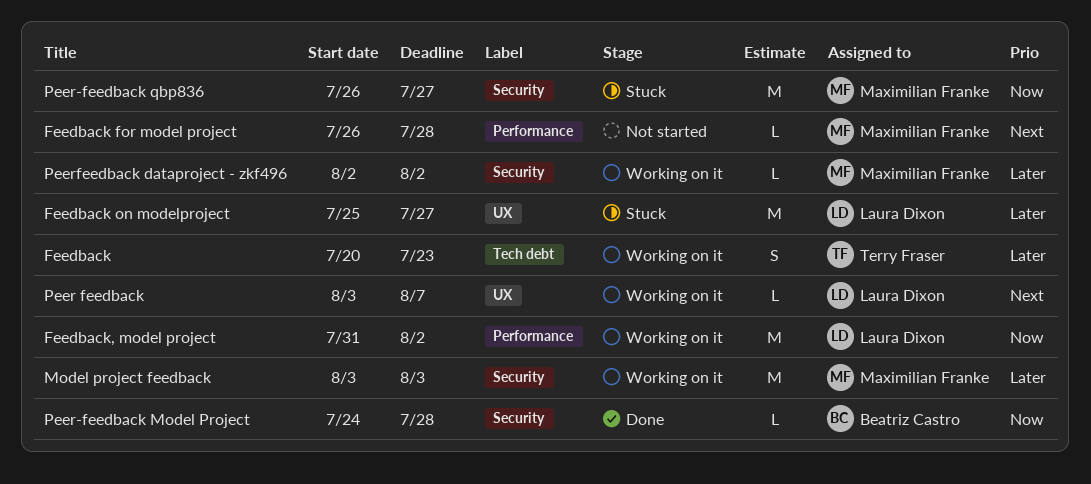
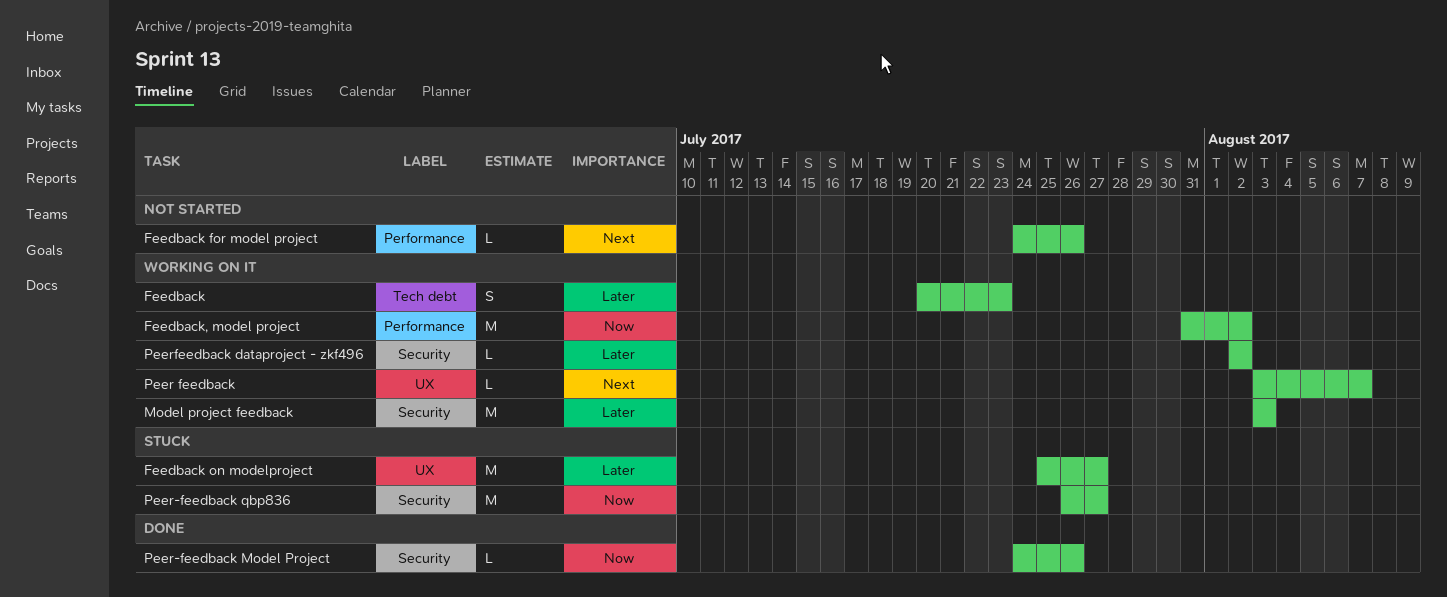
Feedback for model project, start: Jul 26 -> Jul 24
Feedback for model project, due: Jul 28 -> Jul 26
Peer-feedback Model Project, due: Jul 28 -> Jul 26

